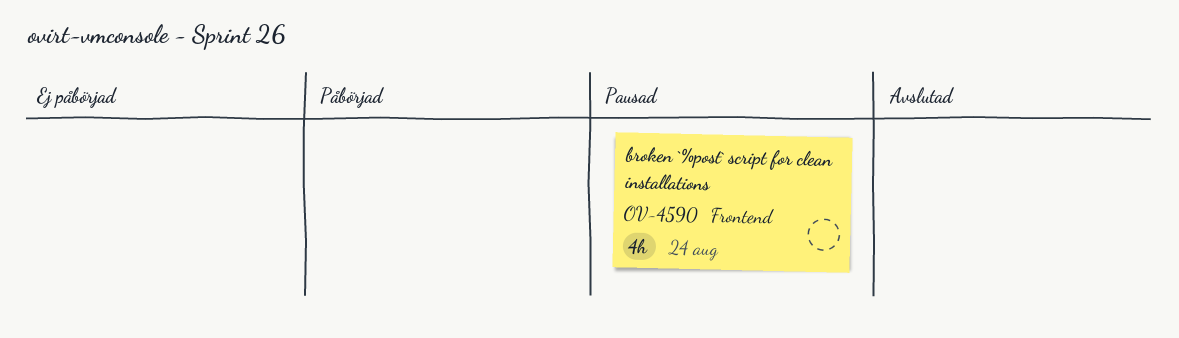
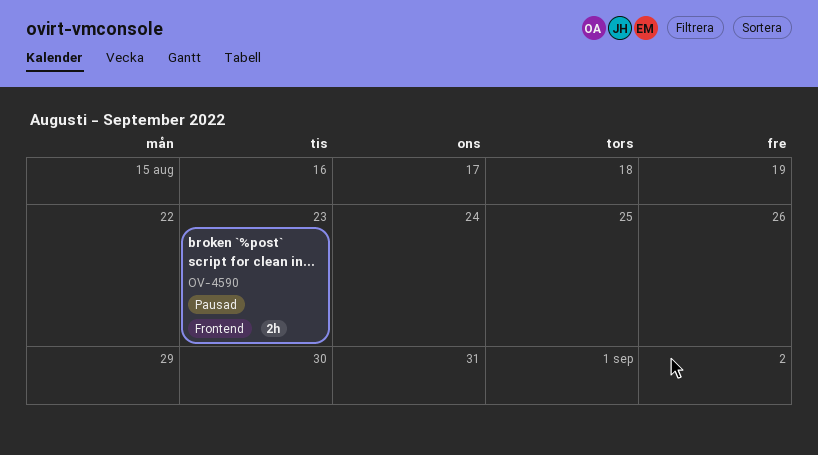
OV-4590, estimate: 4h -> 2h
OV-4590, due: Aug 24 -> Aug 23

